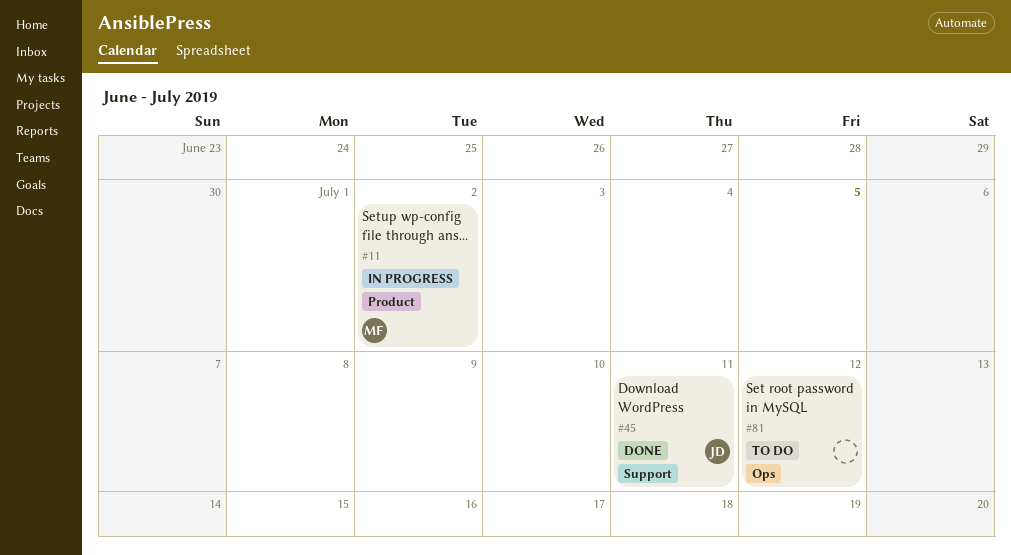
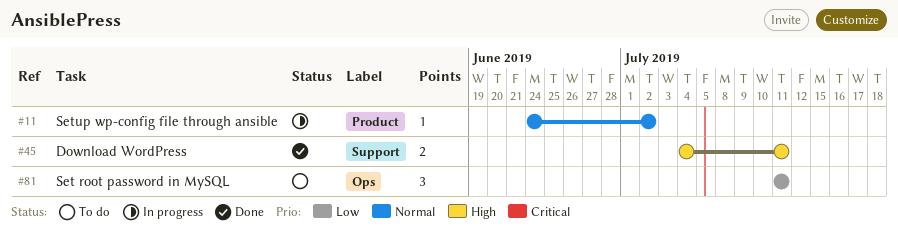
#81, due: Jul 12 -> Jul 11

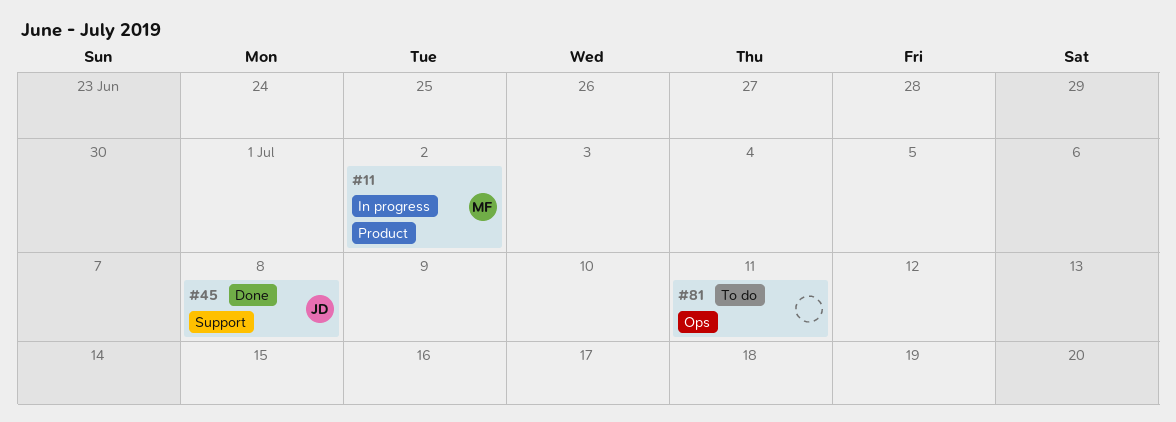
#45, due: Jul 11 -> Jul 8

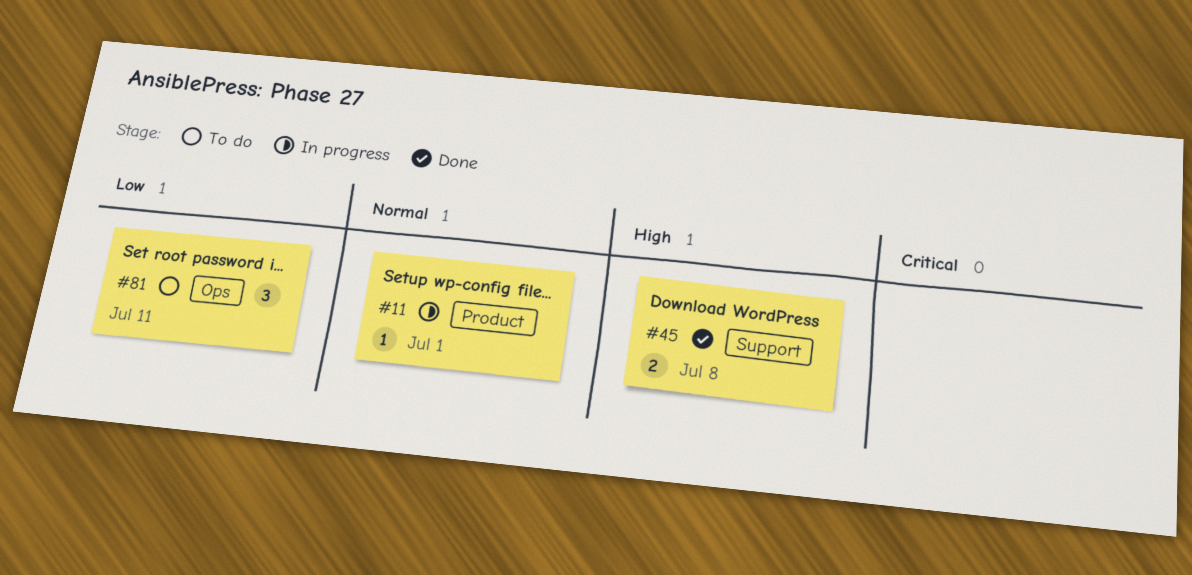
#11, due: Jul 2 -> Jul 1

